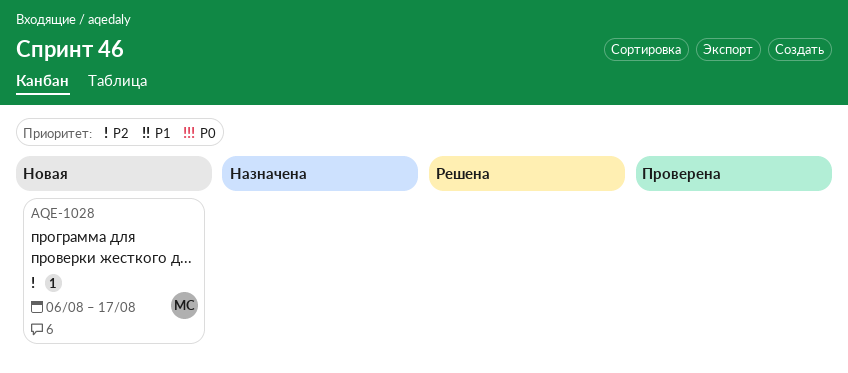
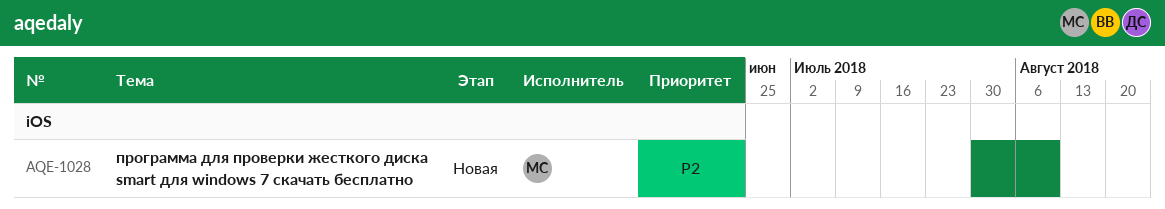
AQE-1028, start: Aug 6 -> Jul 30
AQE-1028, due: Aug 17 -> Aug 10

